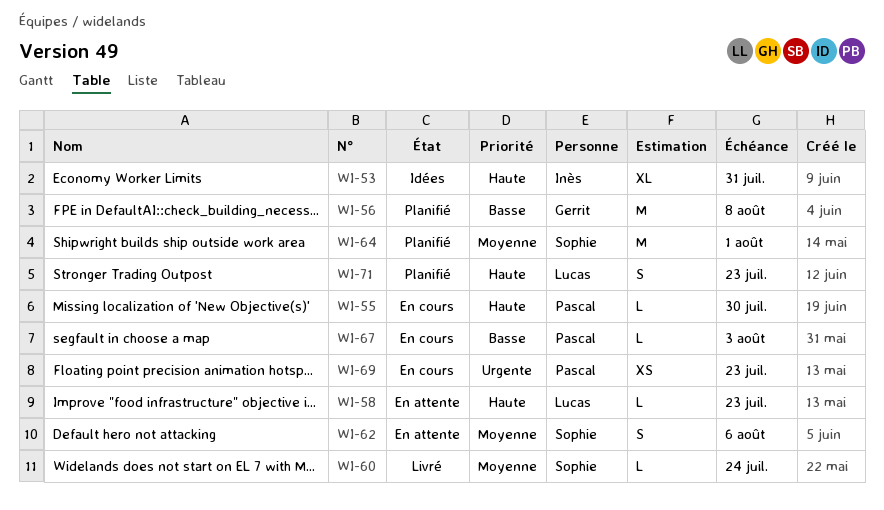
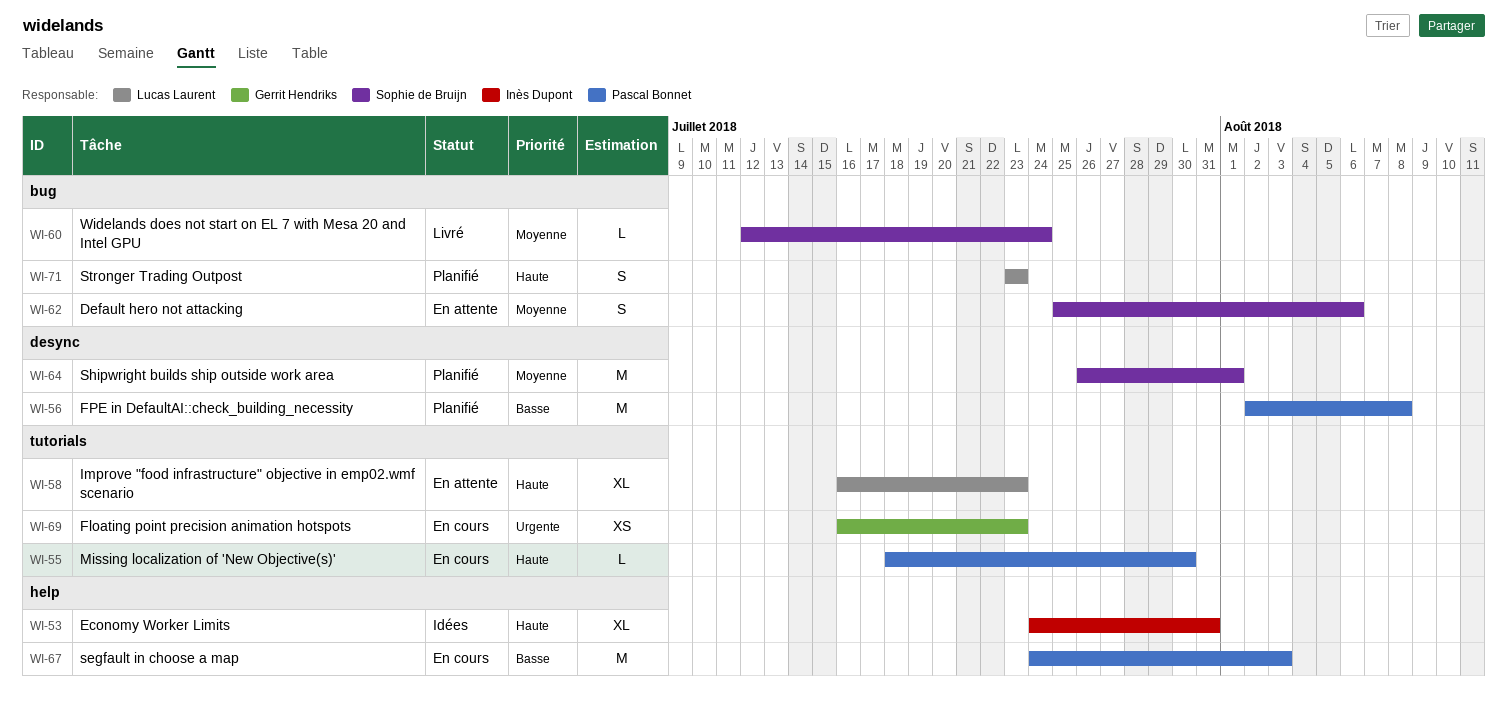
WI-56, owner: Gerrit Hendriks -> Pascal Bonnet
WI-58, estimate: L -> XL
WI-67, estimate: L -> M
WI-69, owner: Pascal Bonnet -> Gerrit Hendriks

